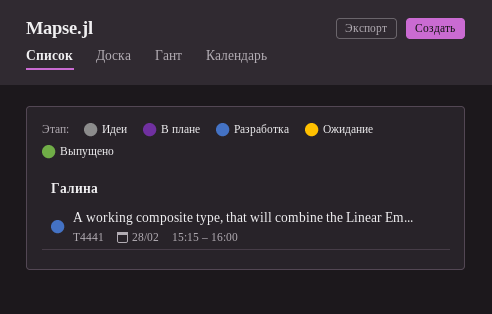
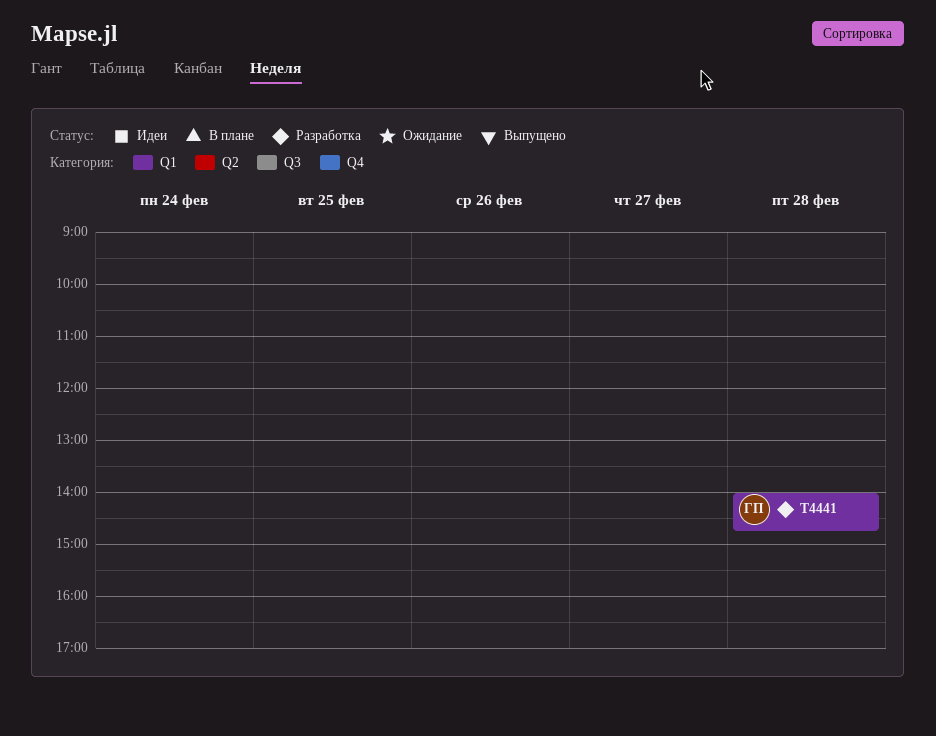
T4441, begins: 15:15 -> 14:00
T4441, ends: 16:00 -> 14:45

